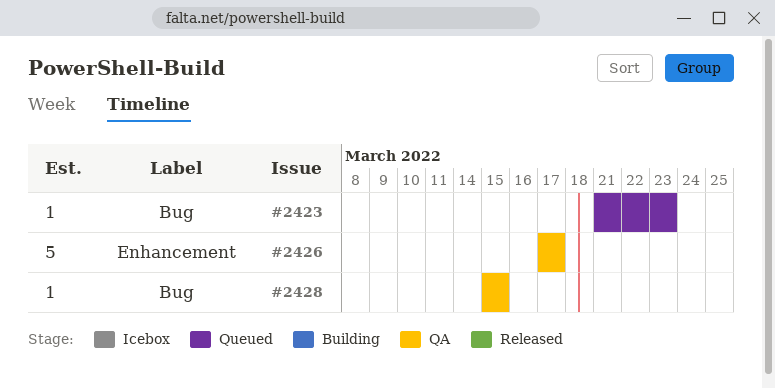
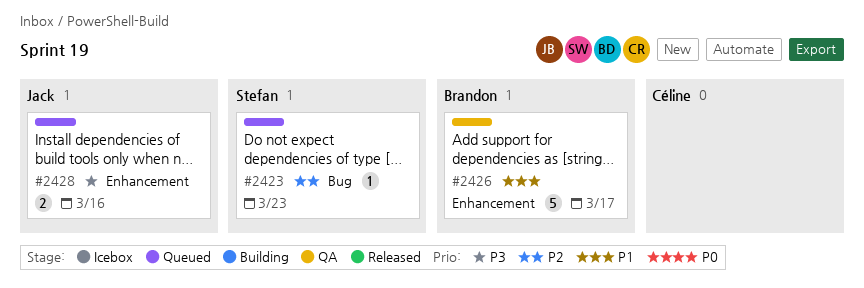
#2428, status: QA -> Queued
#2428, label: Bug -> Enhancement
#2428, estimate: 1 -> 2
#2428, due: Mar 15 -> Mar 16

